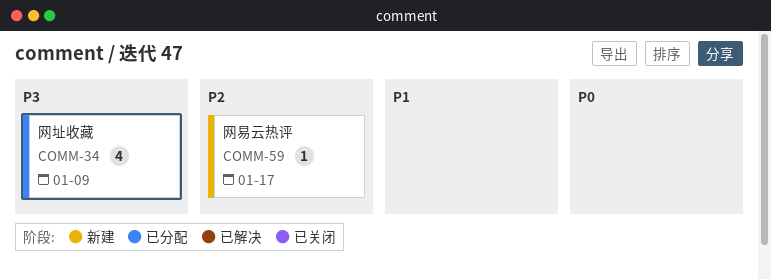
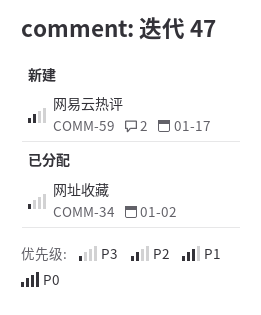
COMM-34, due: Jan 9 -> Jan 2

